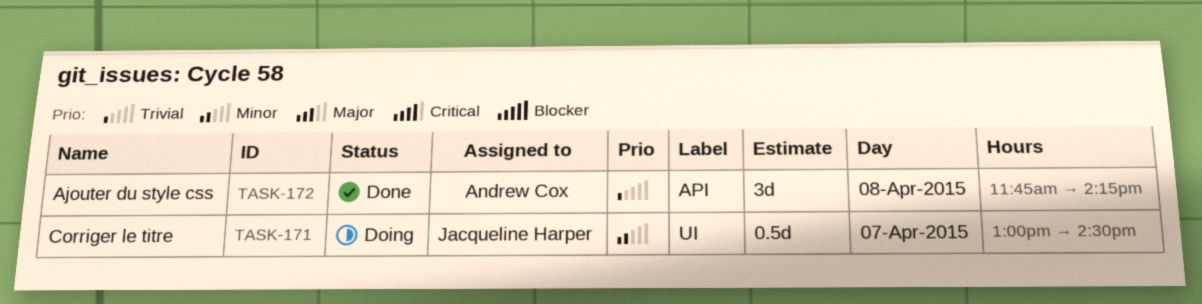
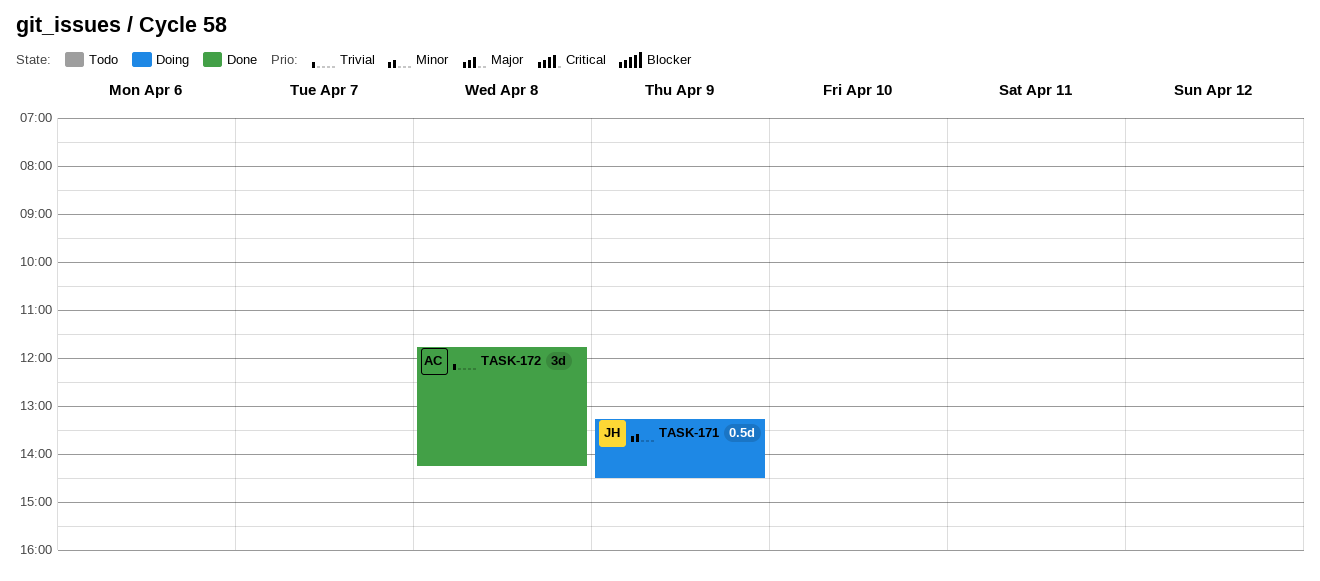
TASK-171, day: Apr 7 -> Apr 9
TASK-171, begins: 13:00 -> 13:15

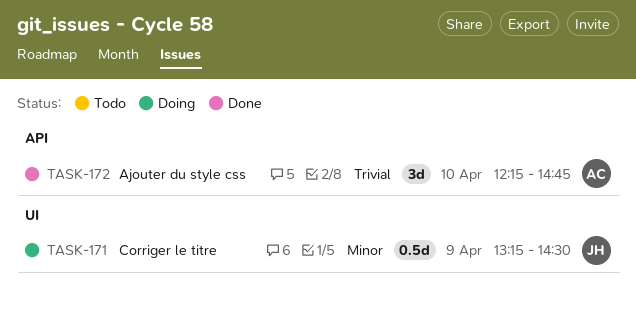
TASK-172, day: Apr 8 -> Apr 10
TASK-172, begins: 11:45 -> 12:15
TASK-172, ends: 14:15 -> 14:45

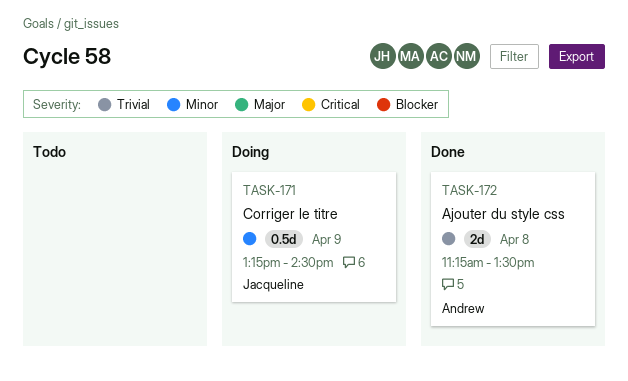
TASK-172, estimate: 3d -> 2d
TASK-172, day: Apr 10 -> Apr 8
TASK-172, begins: 12:15 -> 11:15
TASK-172, ends: 14:45 -> 13:30

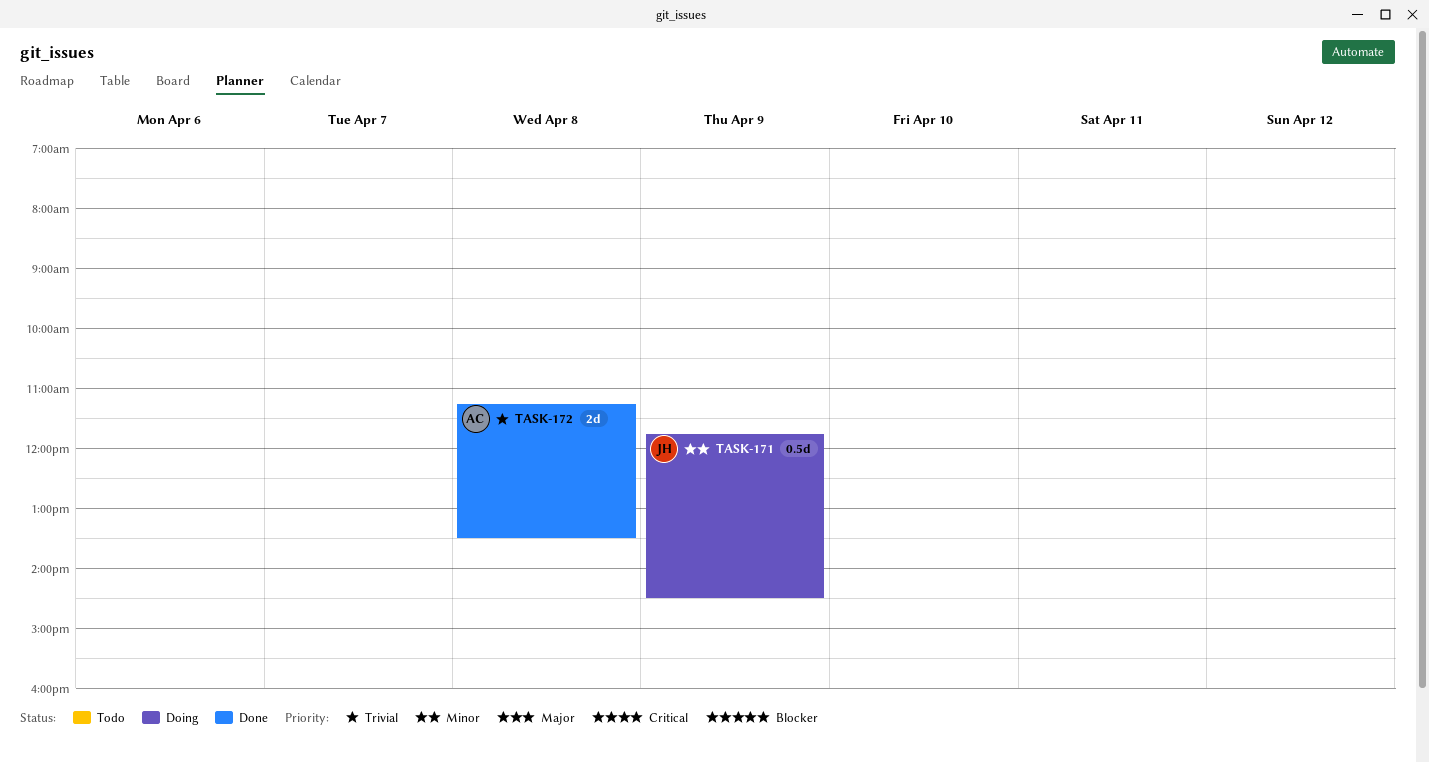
TASK-171, begins: 13:15 -> 11:45

